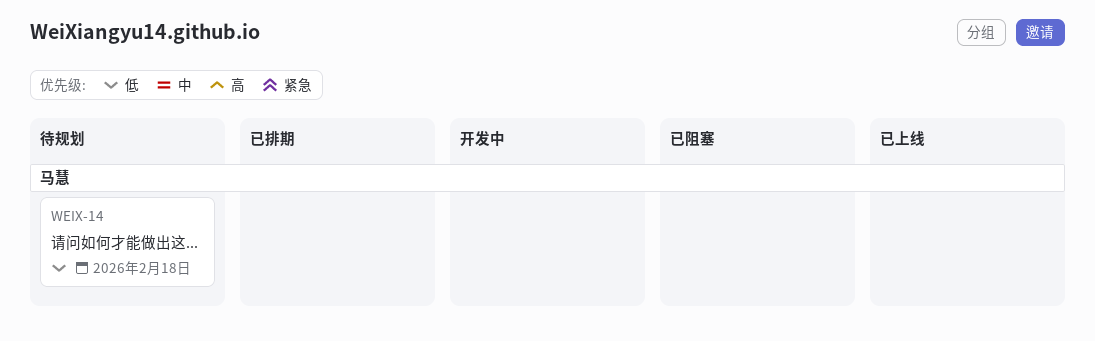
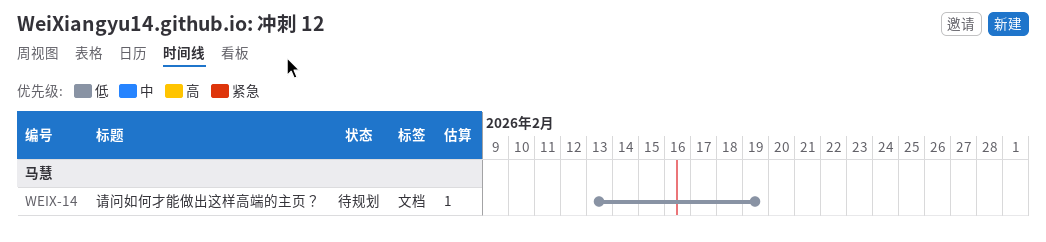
WEIX-14, due: Feb 18 -> Feb 19

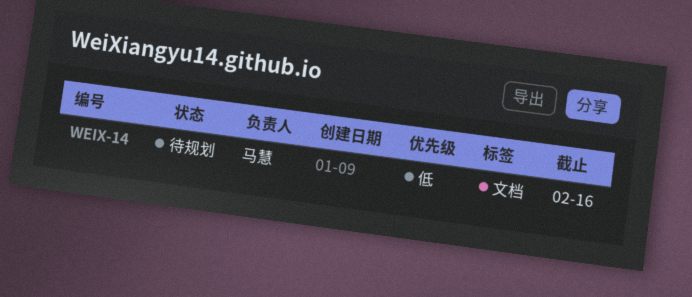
WEIX-14, due: Feb 19 -> Feb 16

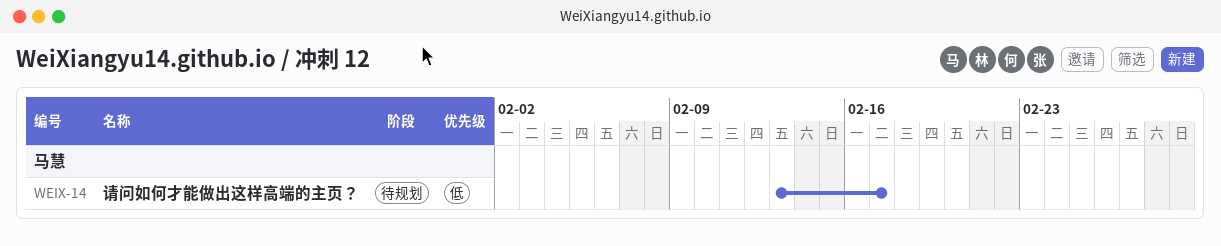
WEIX-14, due: Feb 16 -> Feb 17

